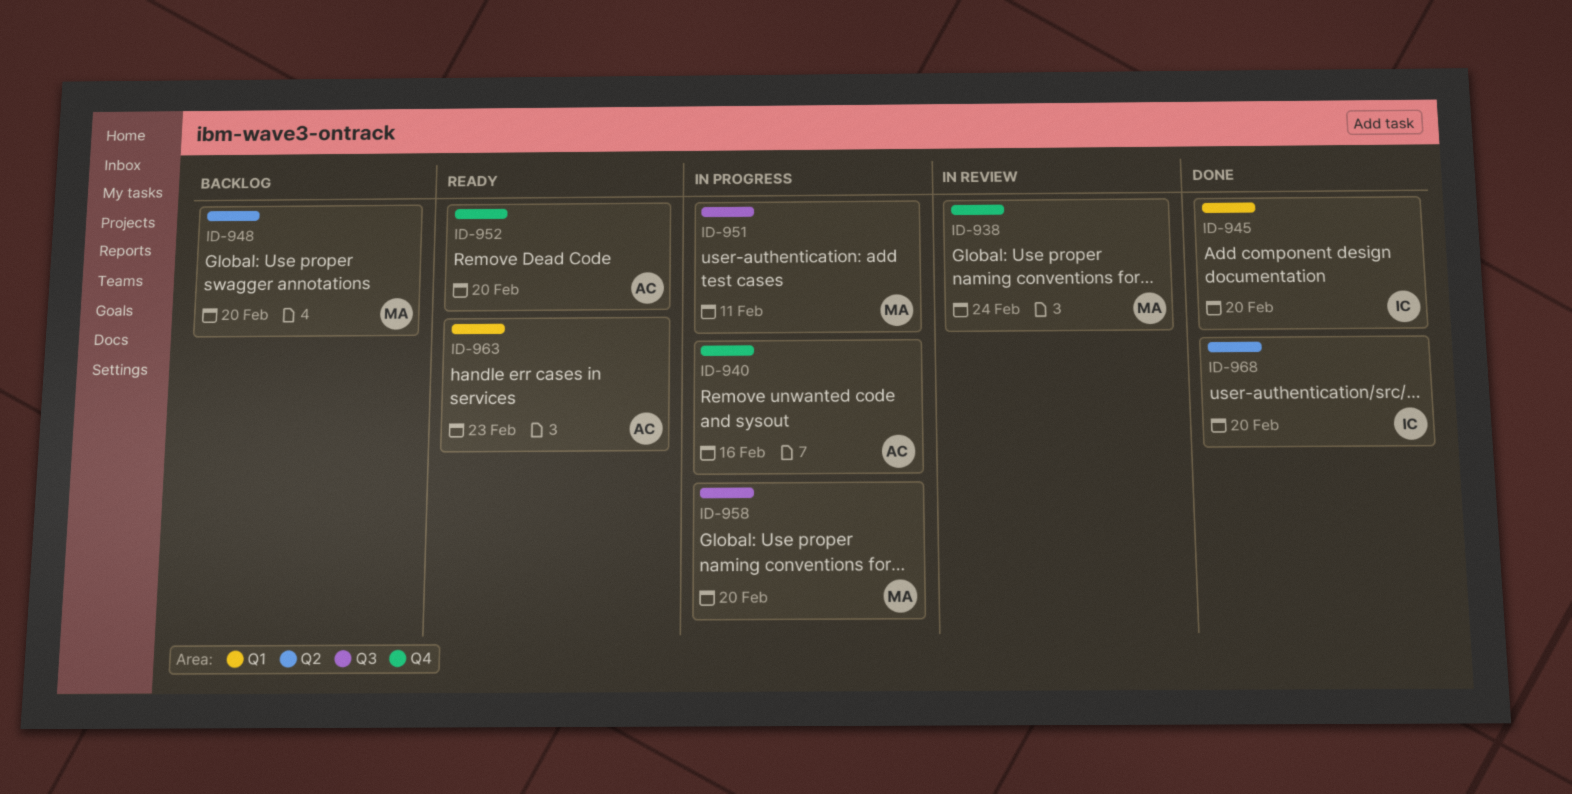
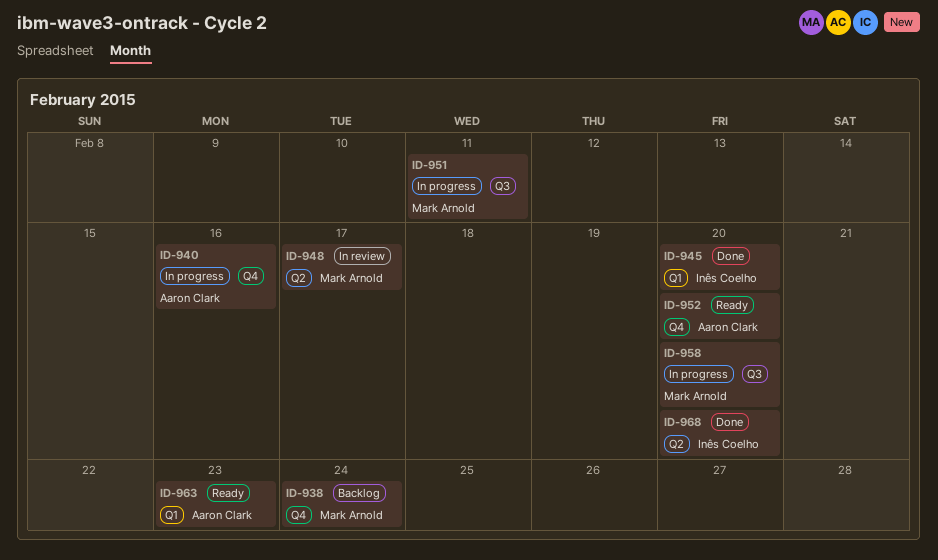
ID-938, status: In review -> Backlog
ID-948, status: Backlog -> In review
ID-948, due: Feb 20 -> Feb 17

